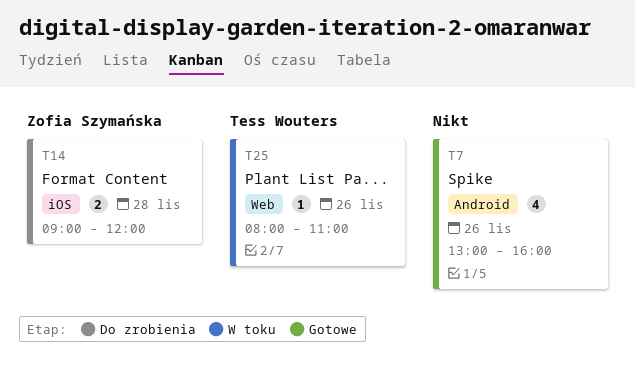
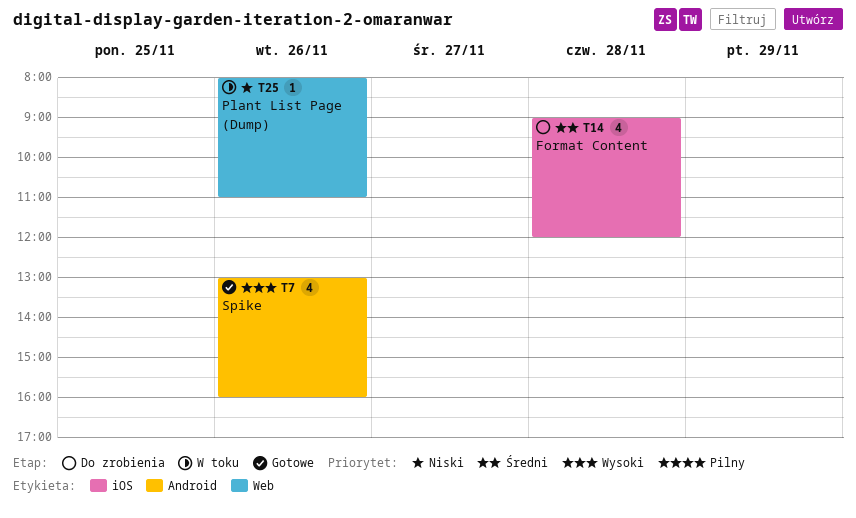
T14, estimate: 2 -> 4

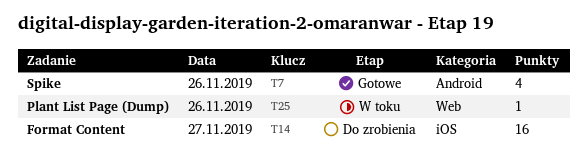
T14, estimate: 4 -> 16
T14, day: Nov 28 -> Nov 27

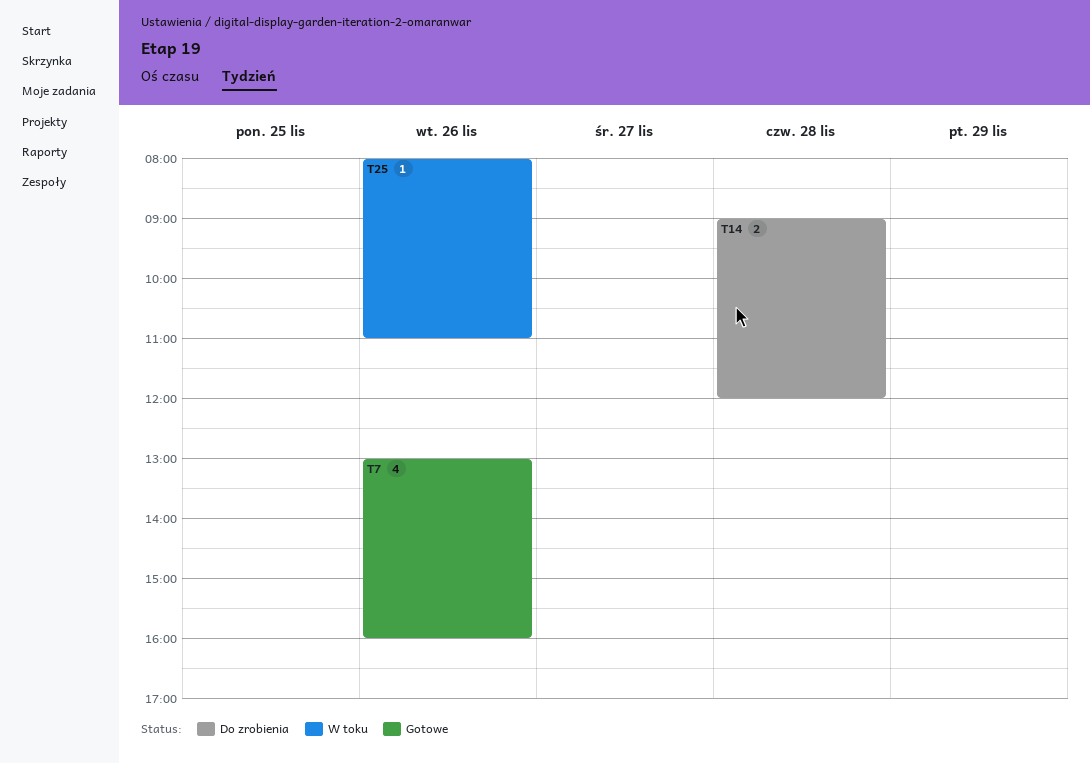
T14, estimate: 16 -> 2
T14, day: Nov 27 -> Nov 28

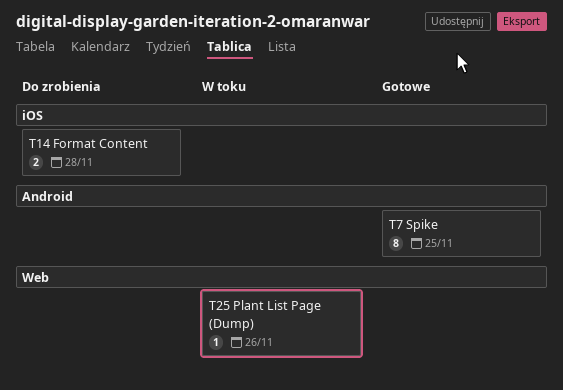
T7, estimate: 4 -> 8
T7, day: Nov 26 -> Nov 25

